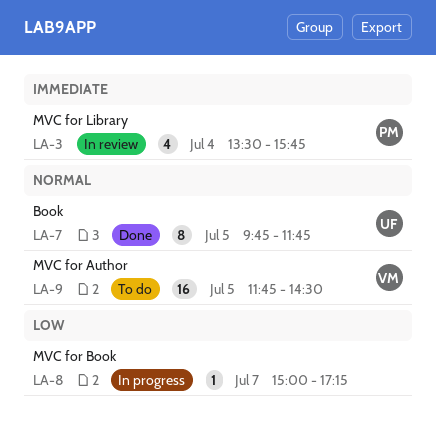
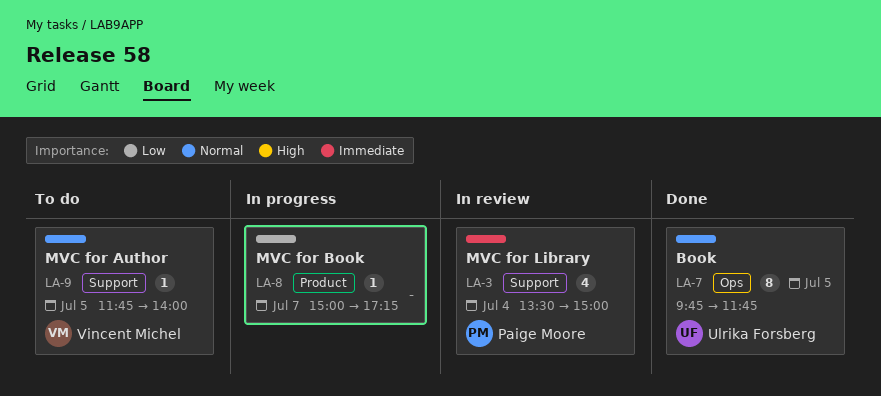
LA-3, ends: 15:45 -> 15:00
LA-9, estimate: 16 -> 1
LA-9, ends: 14:30 -> 14:00

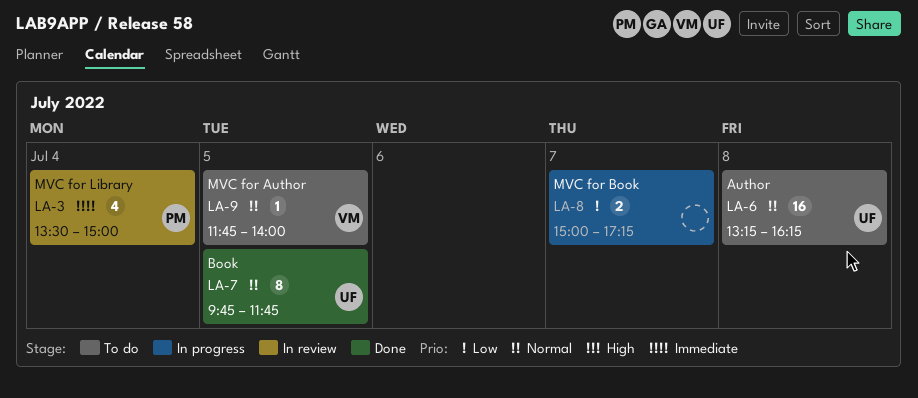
LA-6: none -> present
LA-8, estimate: 1 -> 2

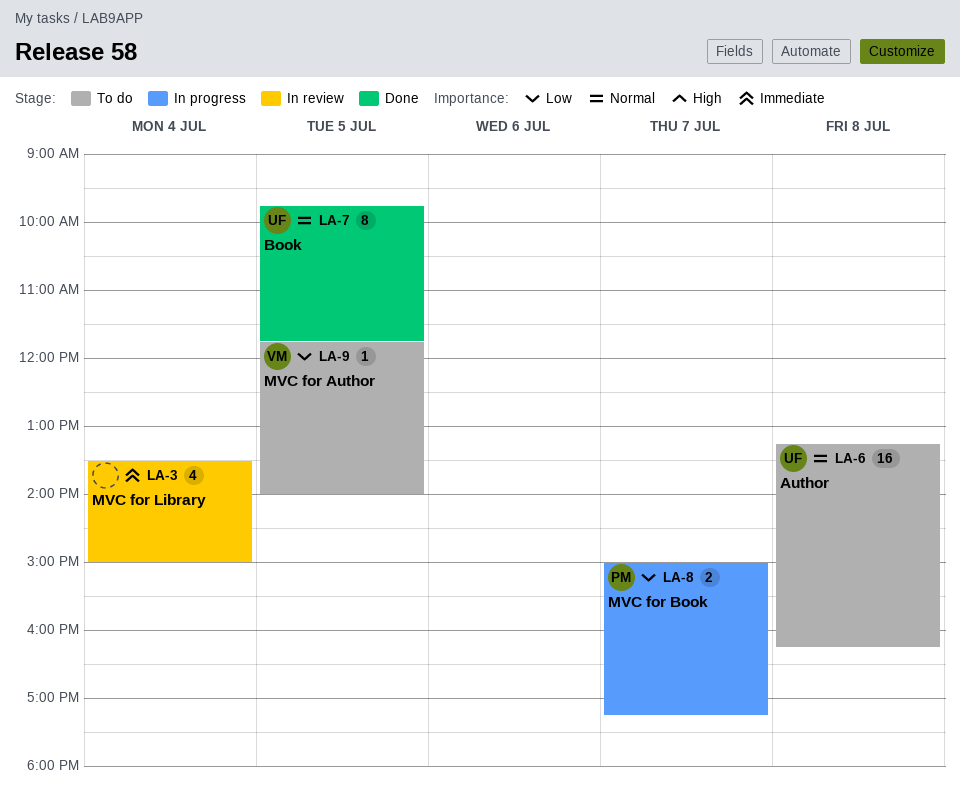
LA-3, owner: PM -> none
LA-8, owner: none -> PM
LA-9, priority: Normal -> Low

